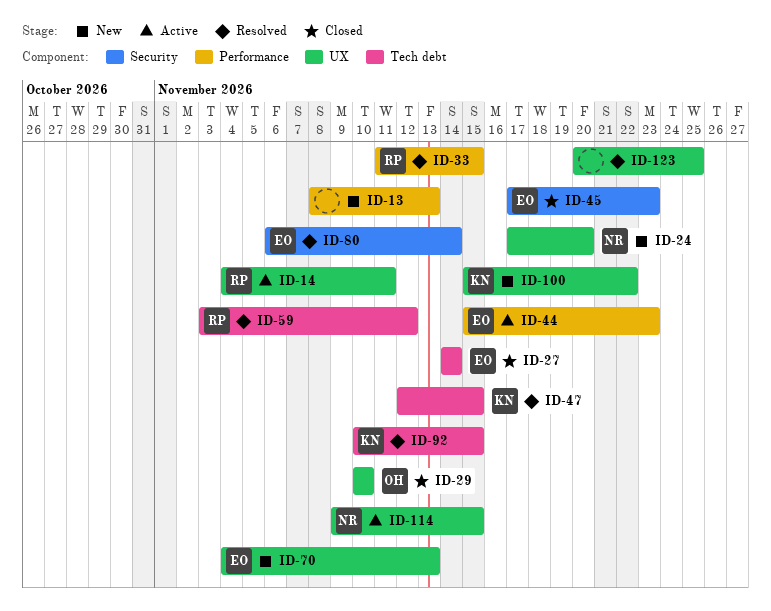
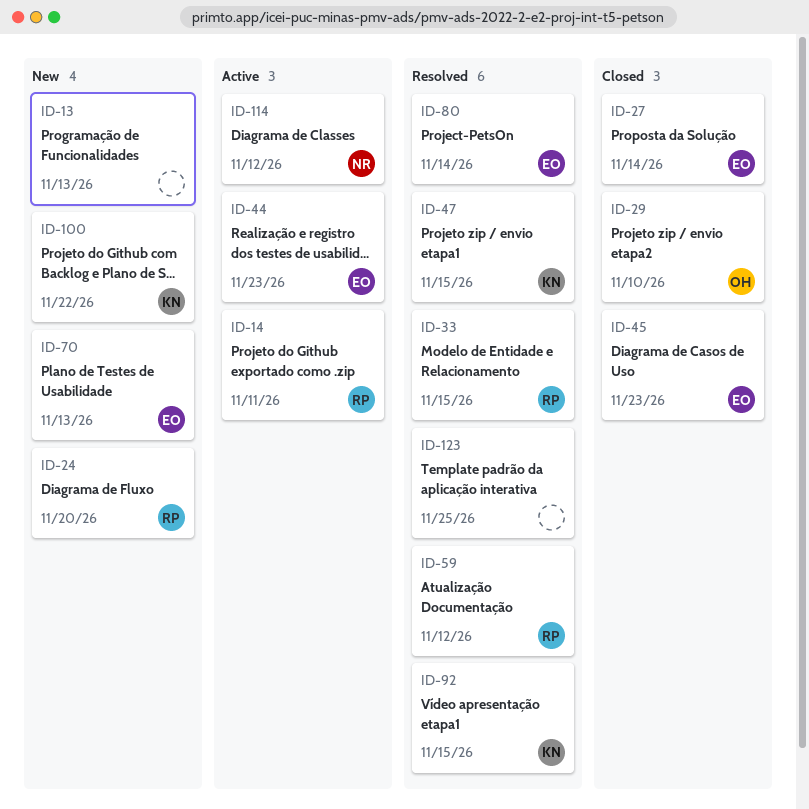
ID-24, owner: NR -> RP
ID-114, due: Nov 15 -> Nov 12

